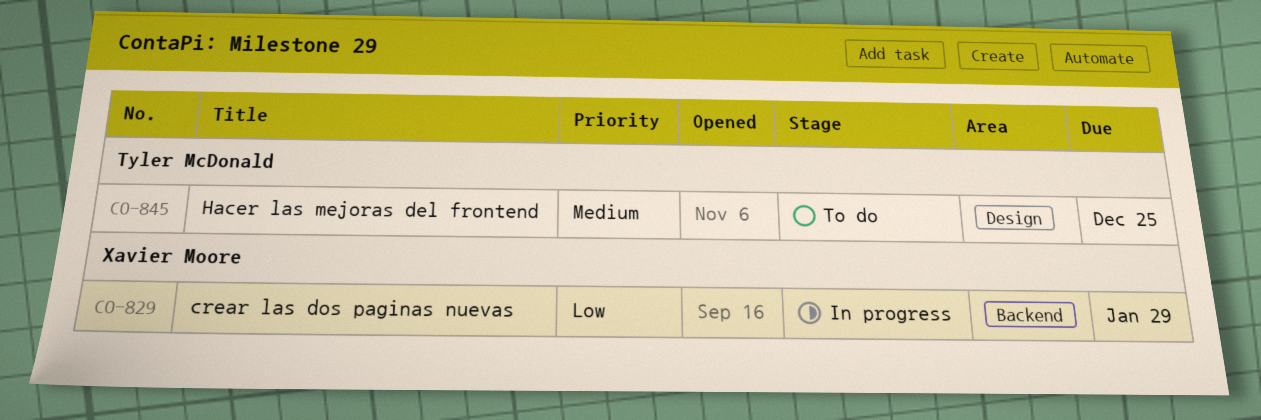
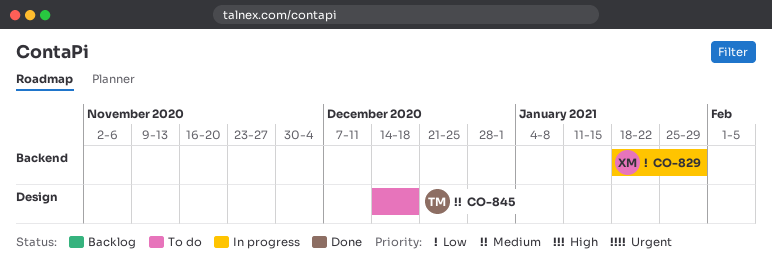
CO-845, due: Dec 25 -> Dec 18

